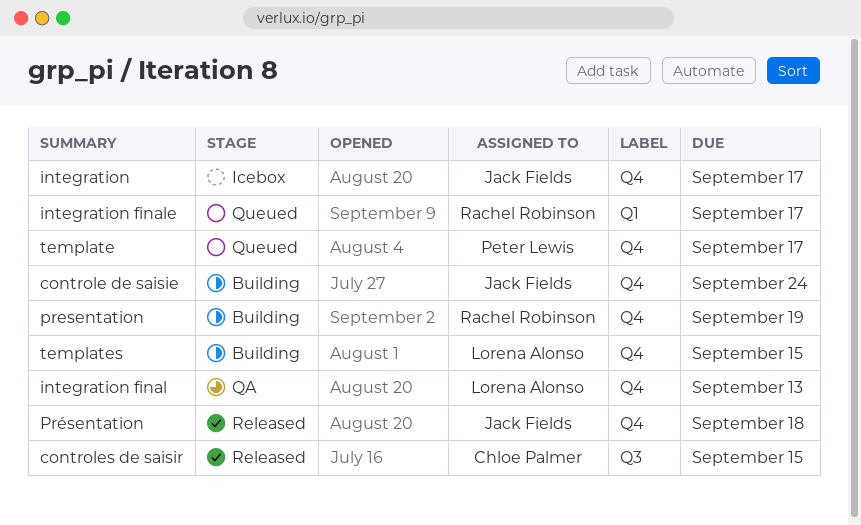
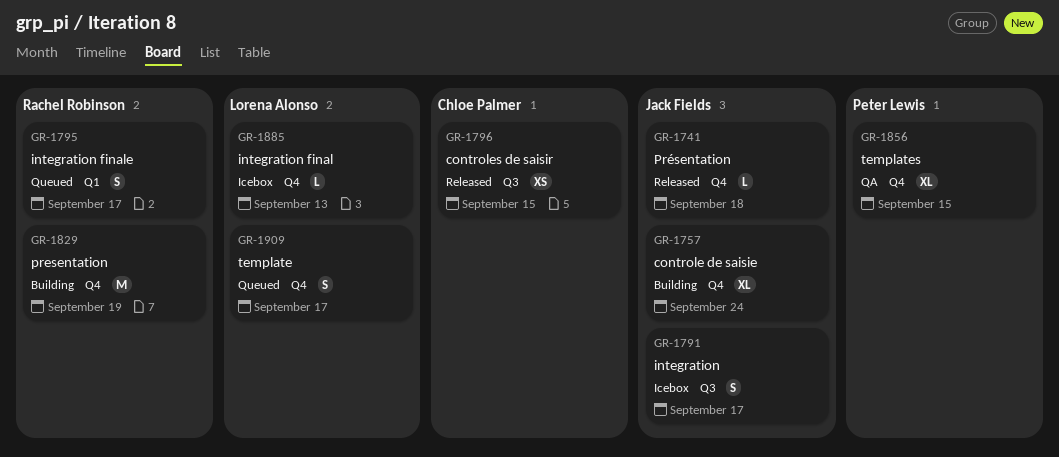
integration, label: Q4 -> Q3
integration final, status: QA -> Icebox
template, owner: Peter Lewis -> Lorena Alonso
templates, status: Building -> QA
templates, owner: Lorena Alonso -> Peter Lewis

